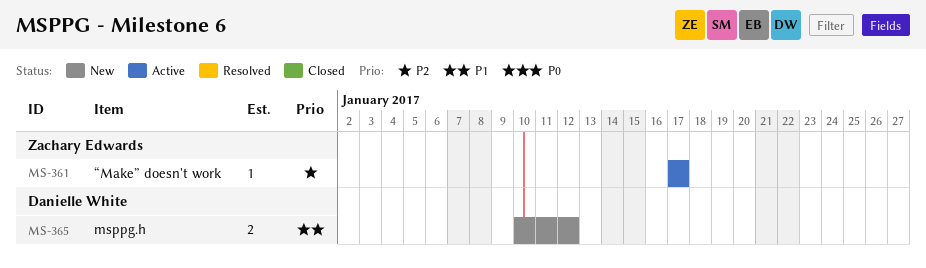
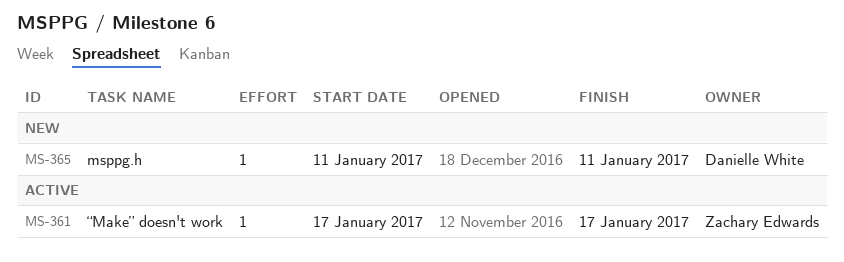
MS-365, estimate: 2 -> 1
MS-365, start: Jan 10 -> Jan 11
MS-365, due: Jan 12 -> Jan 11

